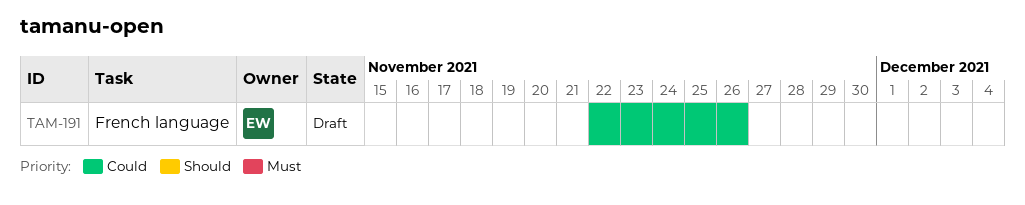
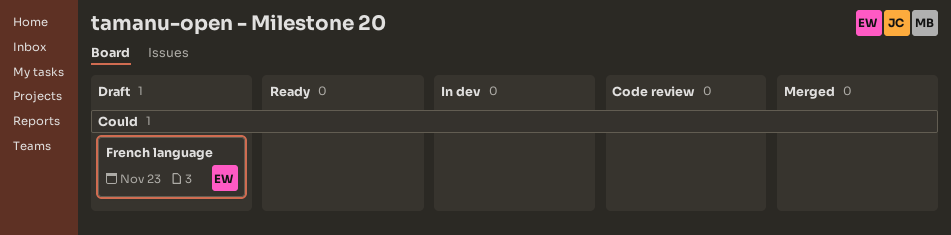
French language, due: Nov 26 -> Nov 23

